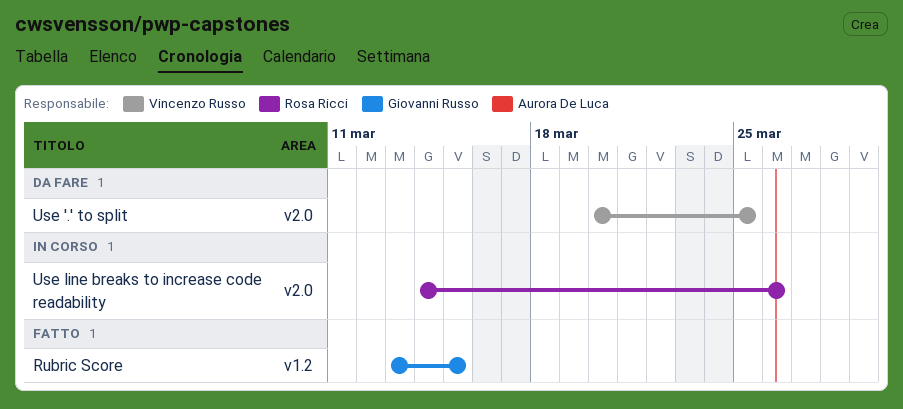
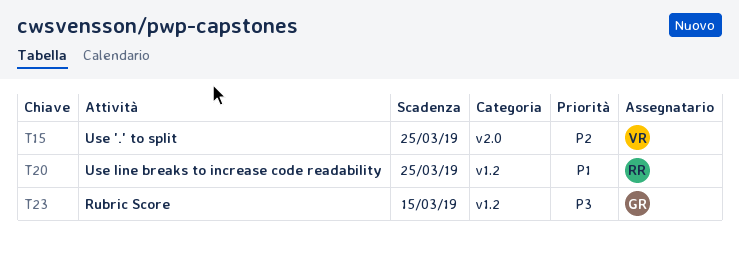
Use line breaks to increase code readability, label: v2.0 -> v1.2
Use line breaks to increase code readability, due: Mar 26 -> Mar 25

